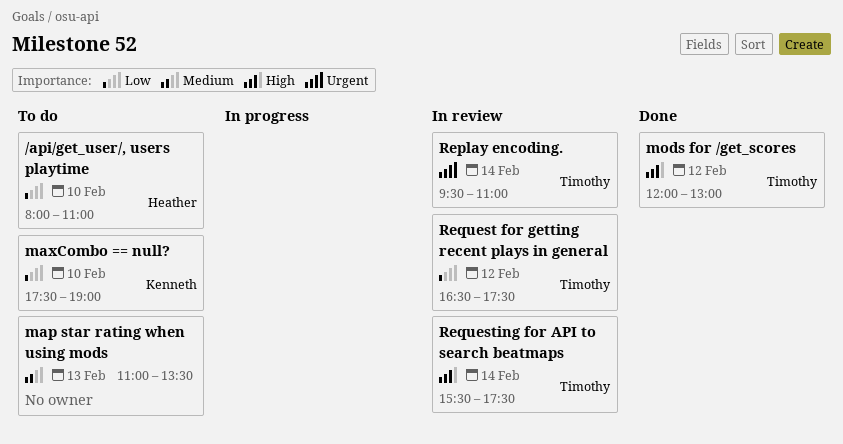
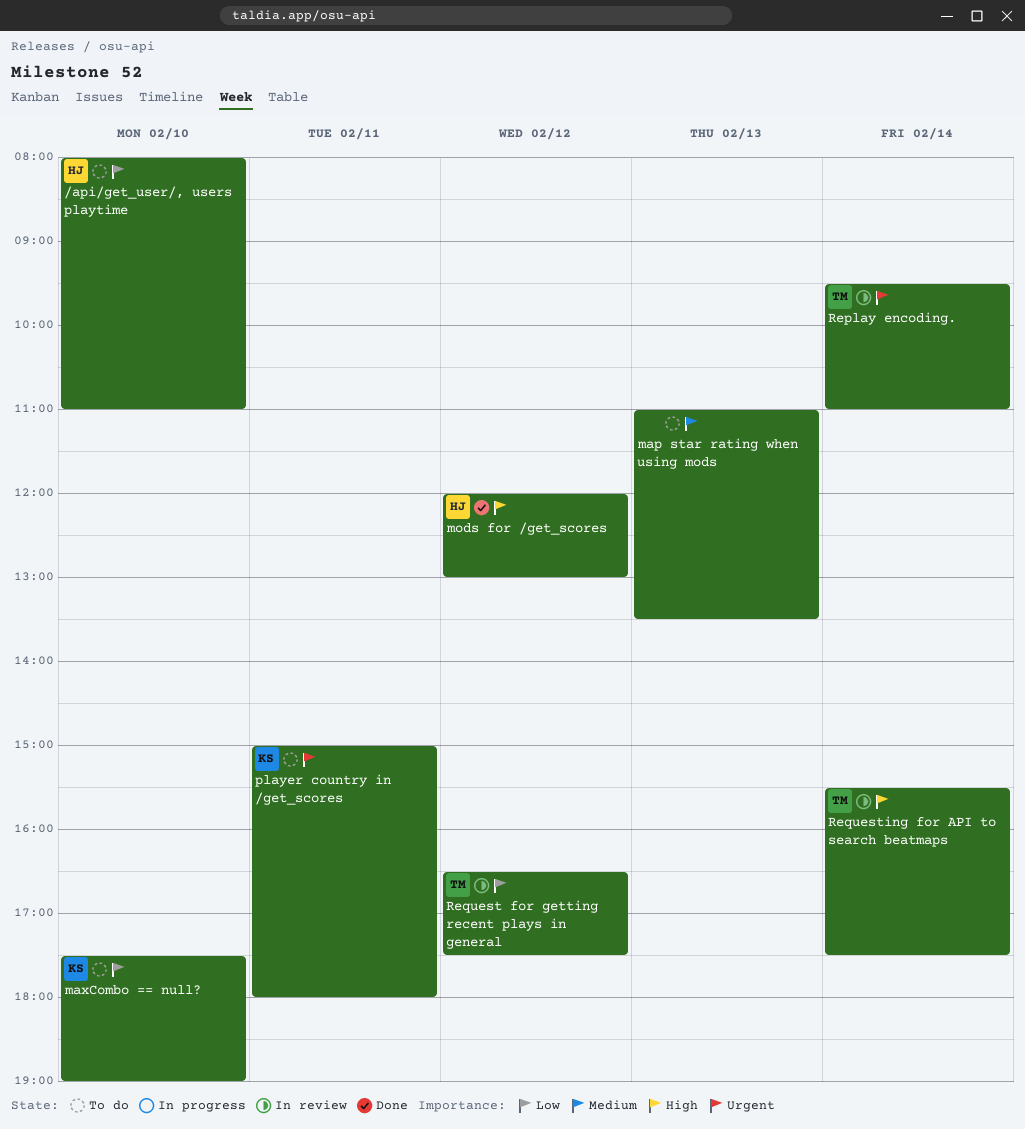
mods for /get_scores, owner: Timothy -> Heather
player country in /get_scores: none -> present

